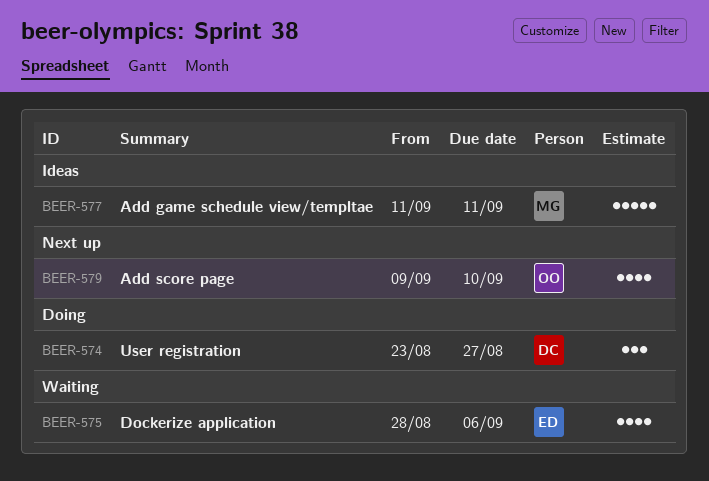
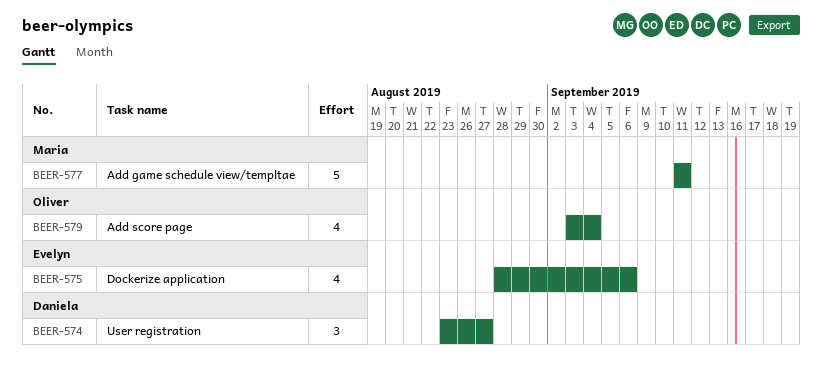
BEER-579, start: Sep 9 -> Sep 3
BEER-579, due: Sep 10 -> Sep 4

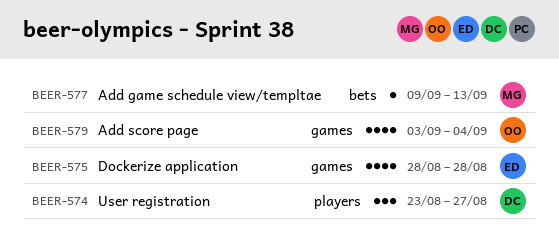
BEER-575, due: Sep 6 -> Aug 28
BEER-577, estimate: 5 -> 1
BEER-577, start: Sep 11 -> Sep 9
BEER-577, due: Sep 11 -> Sep 13

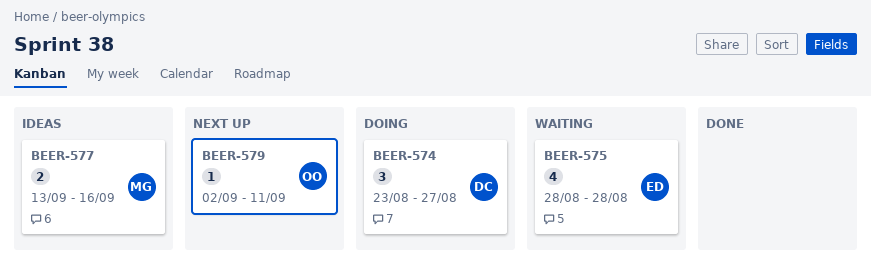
BEER-577, estimate: 1 -> 2
BEER-577, start: Sep 9 -> Sep 13
BEER-577, due: Sep 13 -> Sep 16
BEER-579, estimate: 4 -> 1
BEER-579, start: Sep 3 -> Sep 2
BEER-579, due: Sep 4 -> Sep 11

